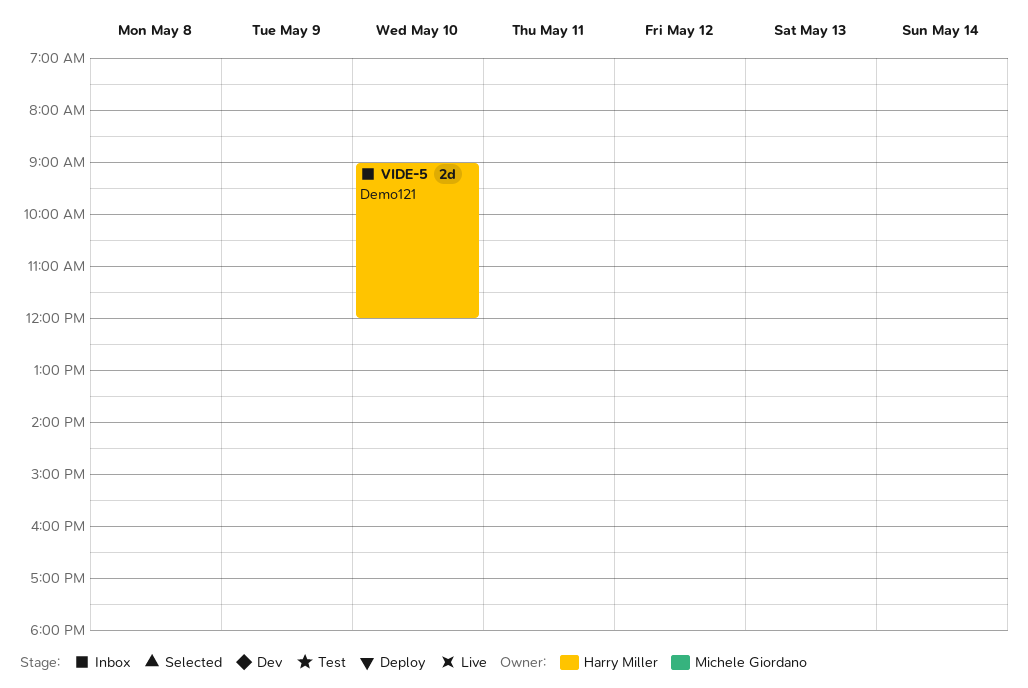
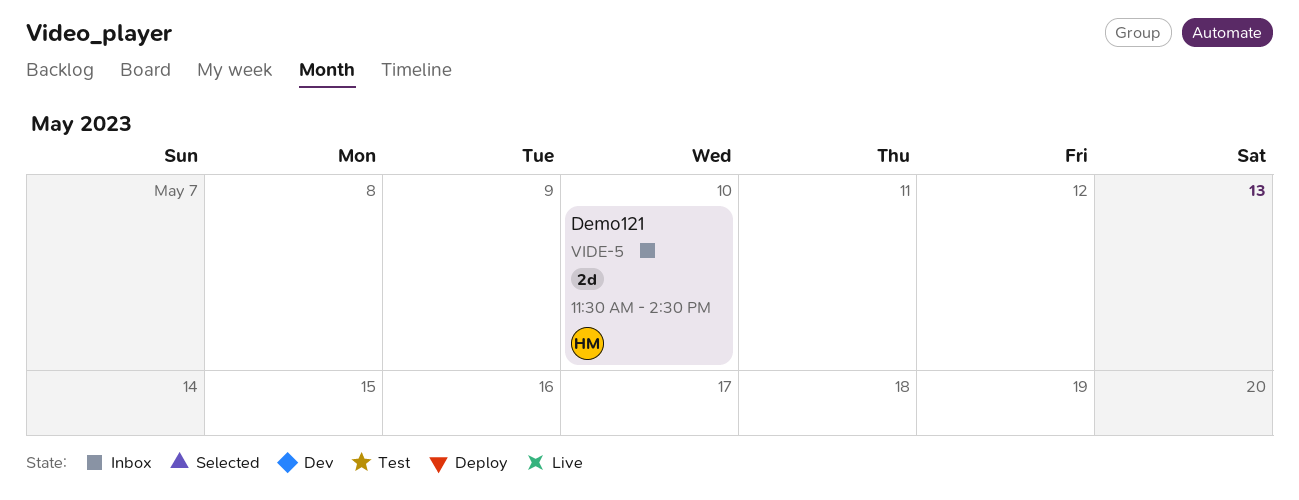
VIDE-5, begins: 09:00 -> 11:30
VIDE-5, ends: 12:00 -> 14:30

